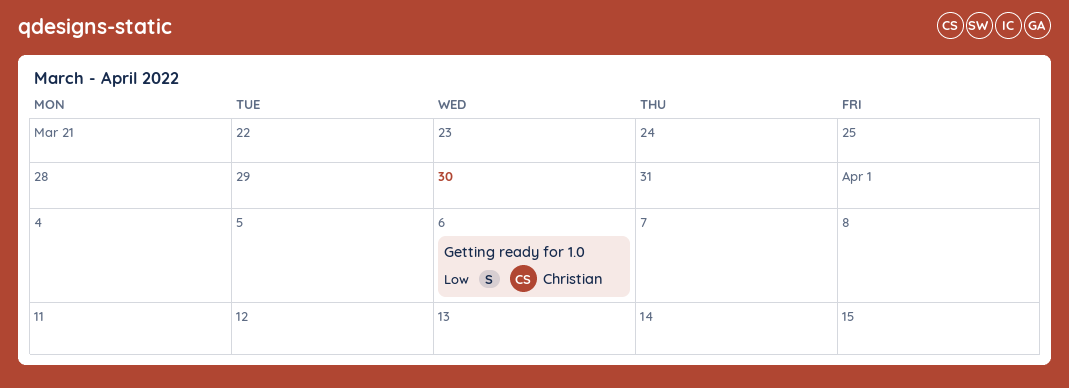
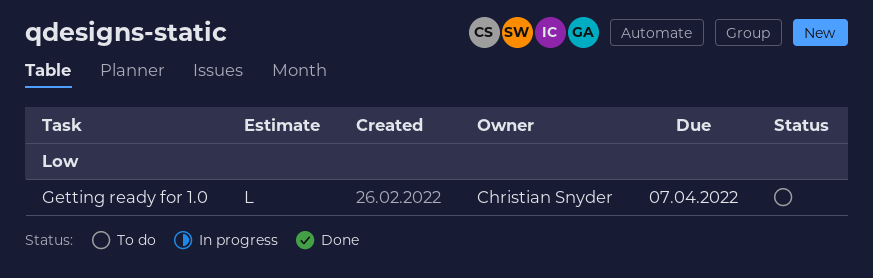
Getting ready for 1.0, estimate: S -> L
Getting ready for 1.0, due: Apr 6 -> Apr 7

